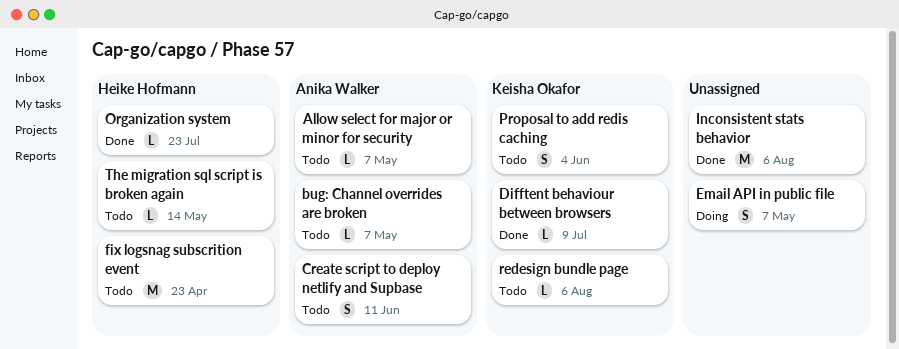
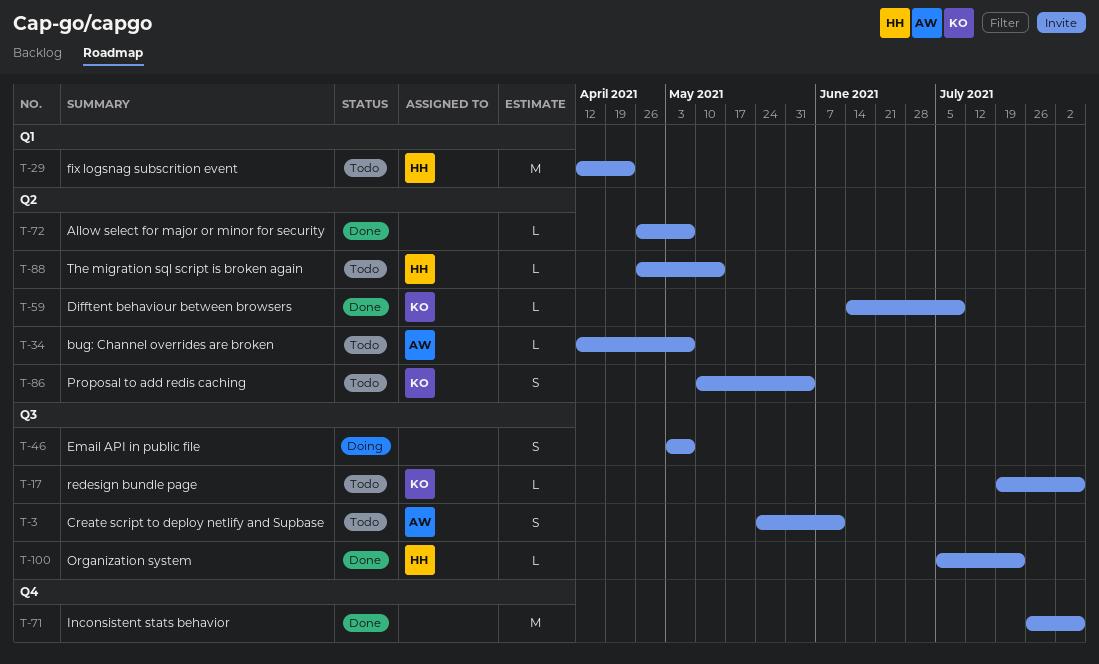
Allow select for major or minor for security, status: Todo -> Done
Allow select for major or minor for security, owner: Anika Walker -> none

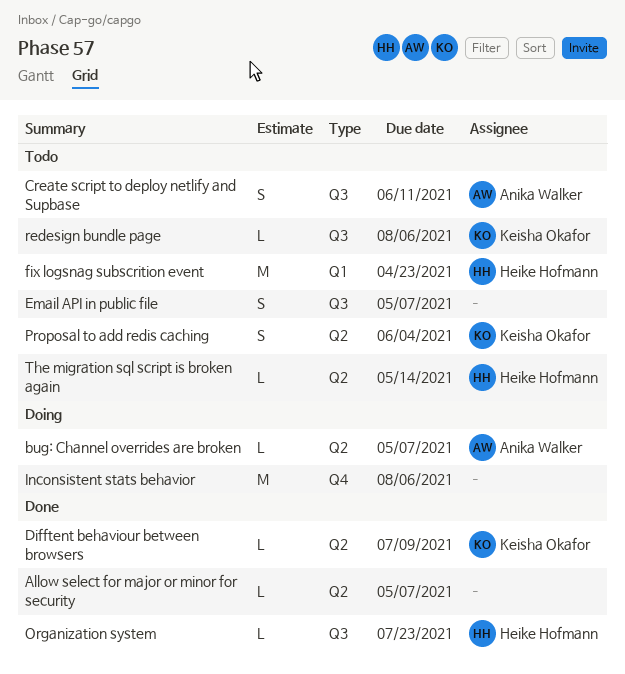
bug: Channel overrides are broken, status: Todo -> Doing
Email API in public file, status: Doing -> Todo
Inconsistent stats behavior, status: Done -> Doing

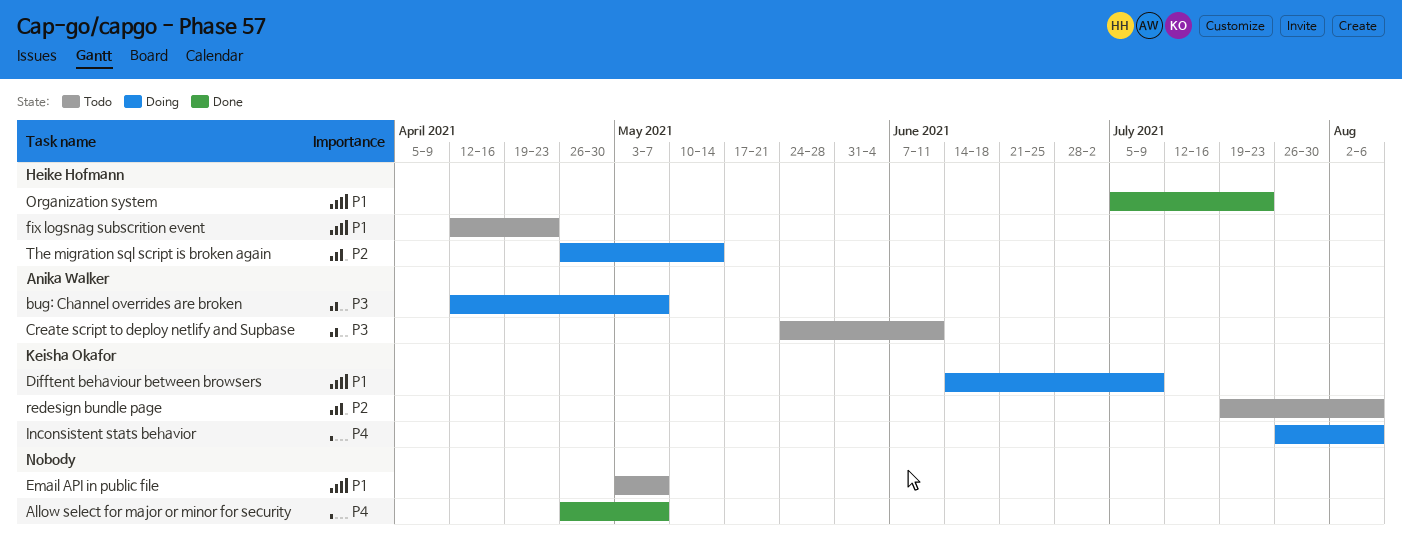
Difftent behaviour between browsers, status: Done -> Doing
Inconsistent stats behavior, owner: none -> Keisha Okafor
Proposal to add redis caching: present -> none
The migration sql script is broken again, status: Todo -> Doing

